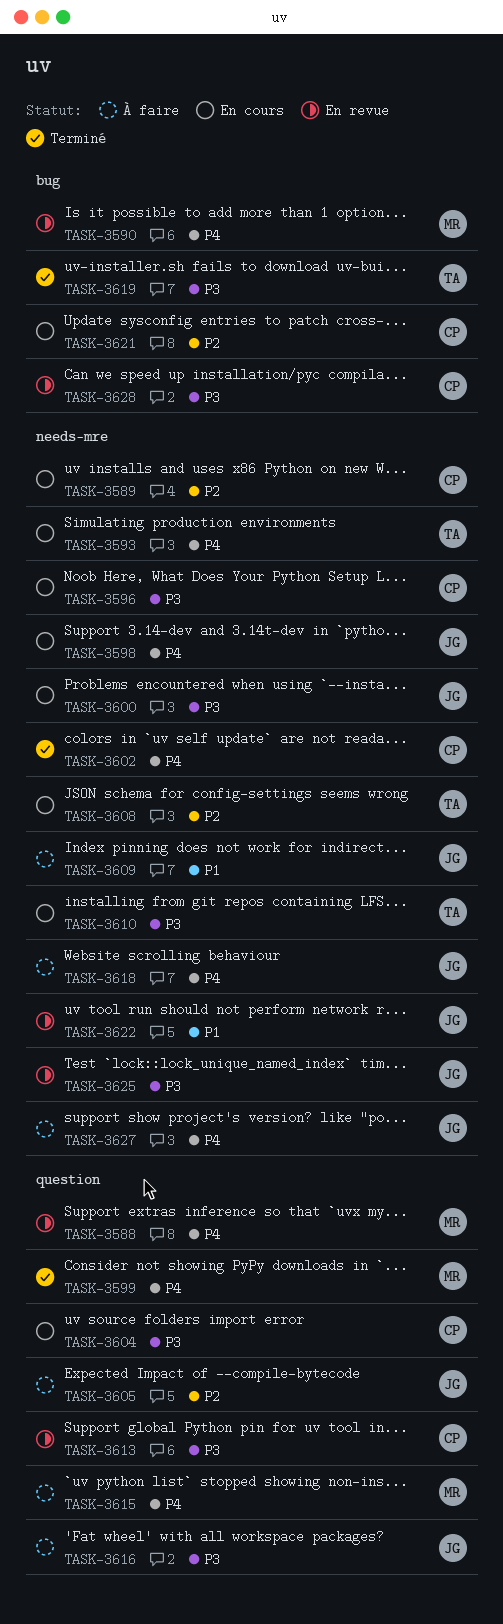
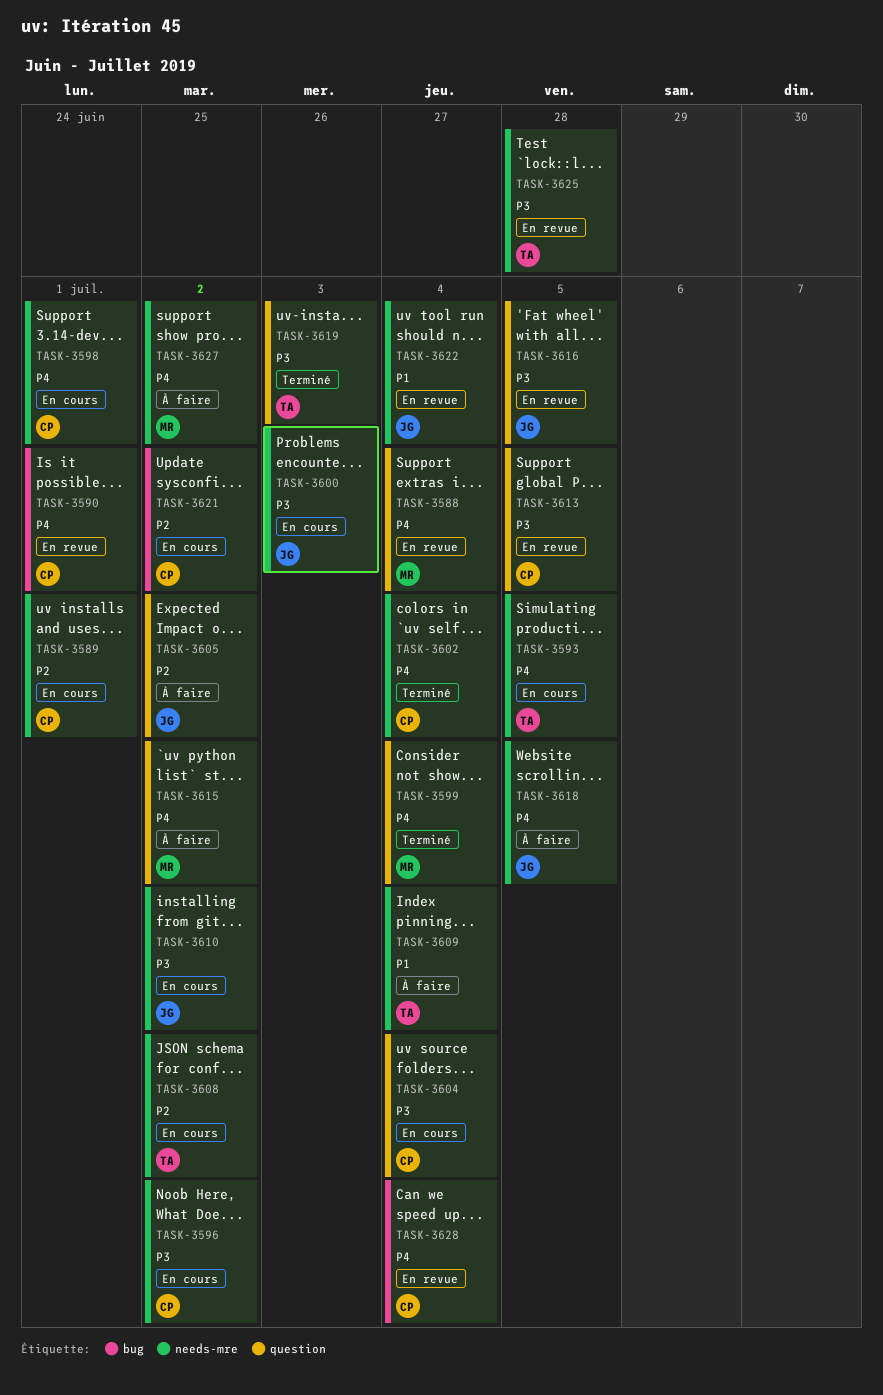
TASK-3590, owner: MR -> CP
TASK-3598, owner: JG -> CP
TASK-3609, owner: JG -> TA
TASK-3610, owner: TA -> JG
TASK-3616, status: À faire -> En revue
TASK-3619, label: bug -> question
TASK-3625, owner: JG -> TA
TASK-3627, owner: JG -> MR
TASK-3628, priority: P3 -> P4

